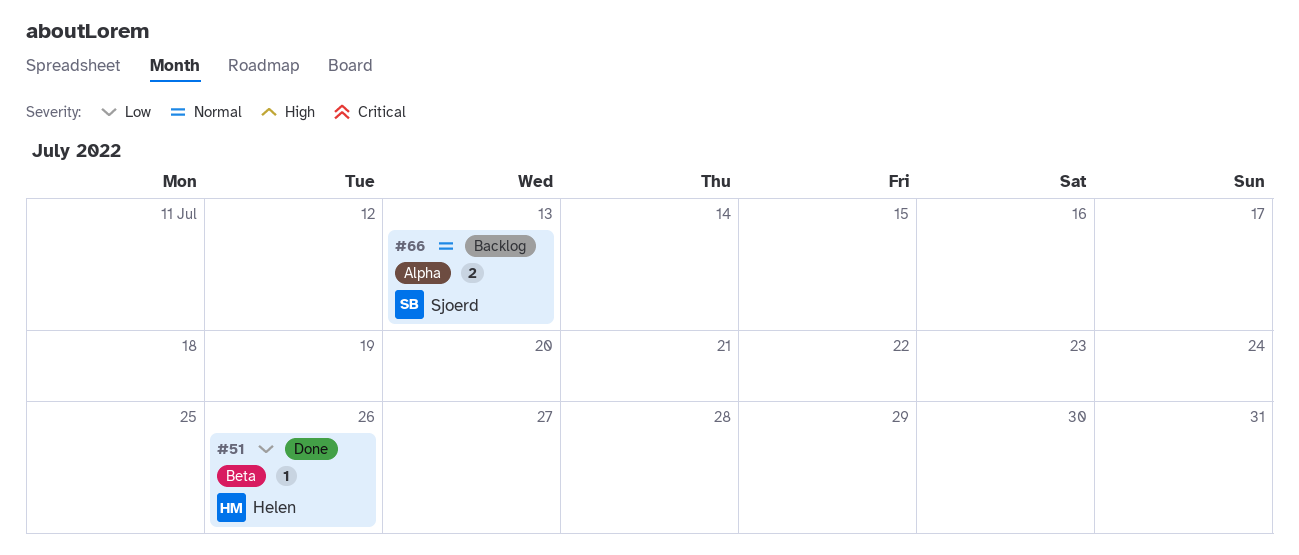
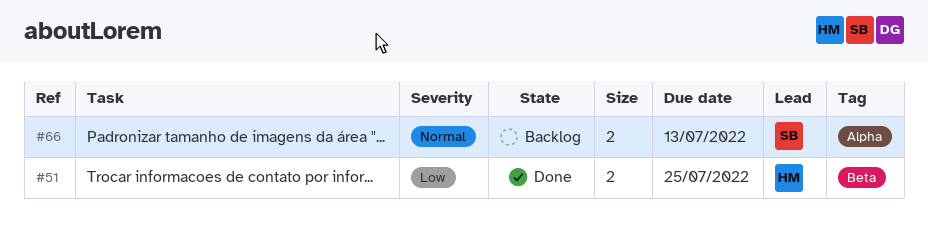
#51, estimate: 1 -> 2
#51, due: Jul 26 -> Jul 25

